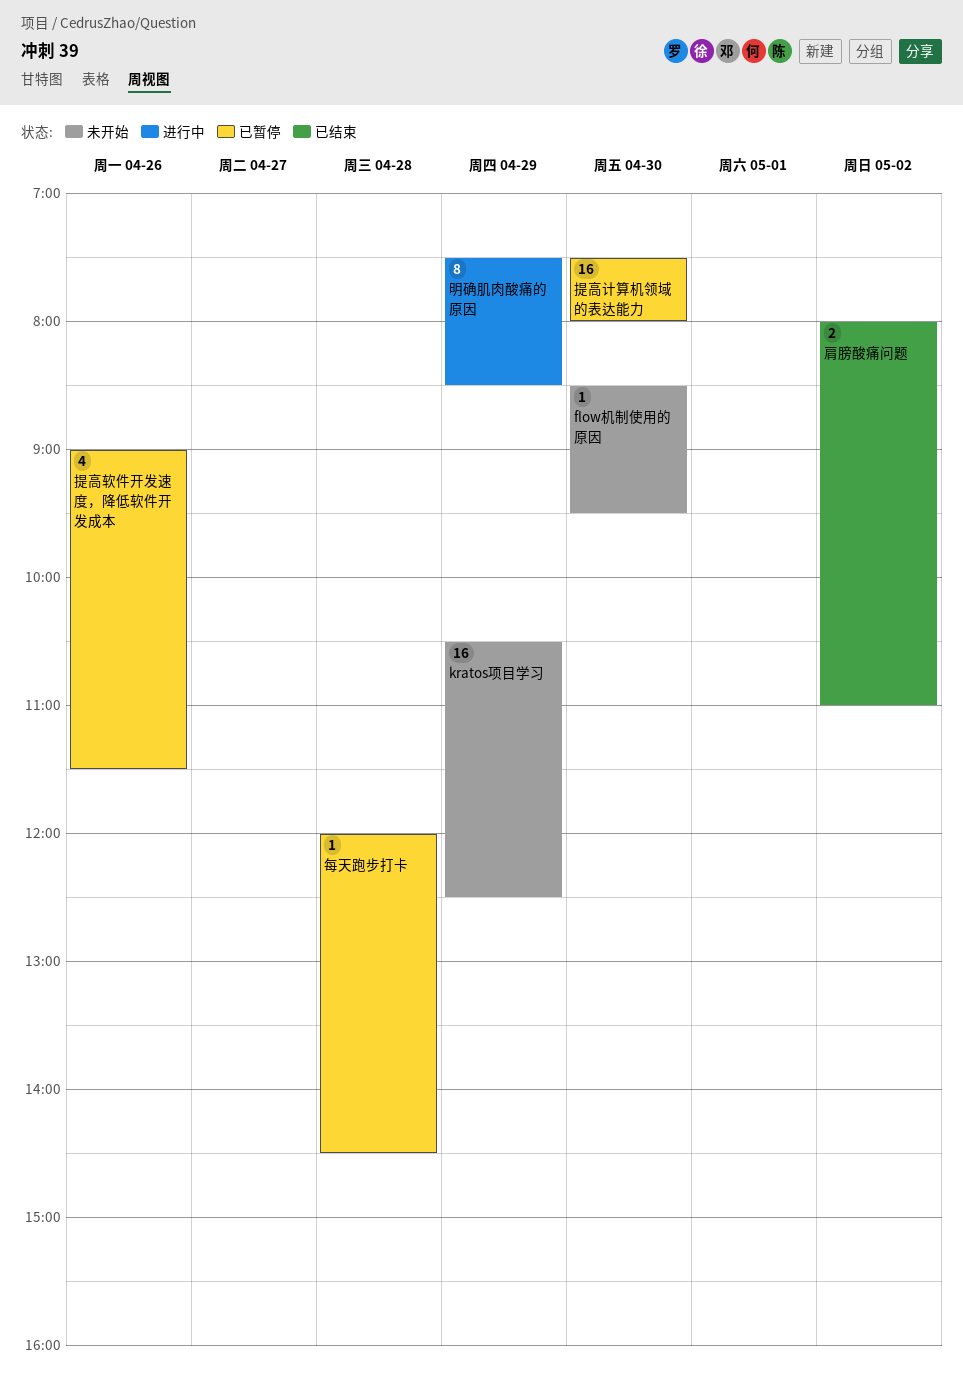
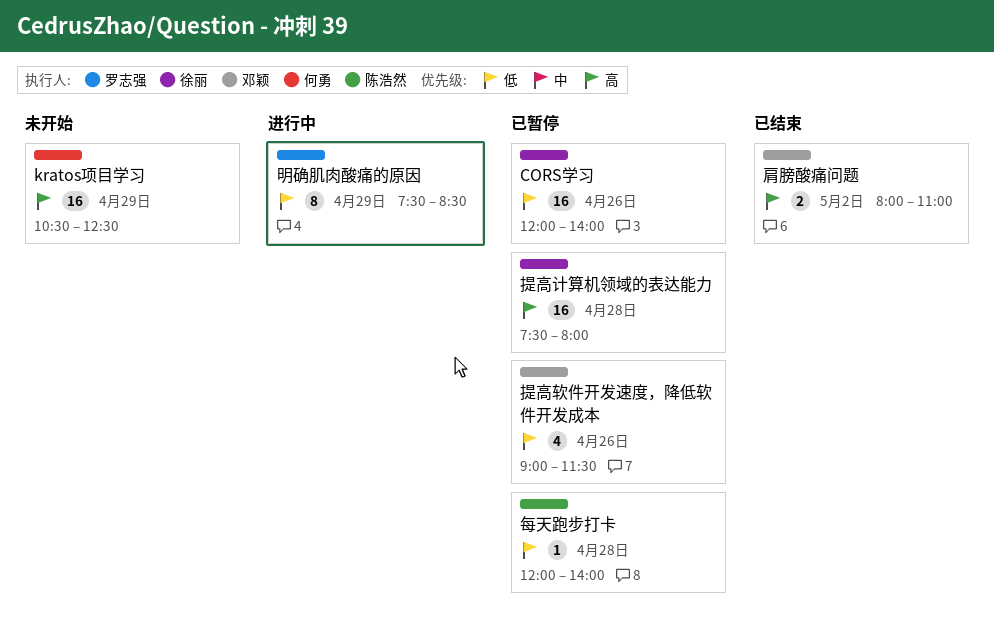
CORS学习: none -> present
flow机制使用的原因: present -> none
提高计算机领域的表达能力, day: Apr 30 -> Apr 28
每天跑步打卡, ends: 14:30 -> 14:00

